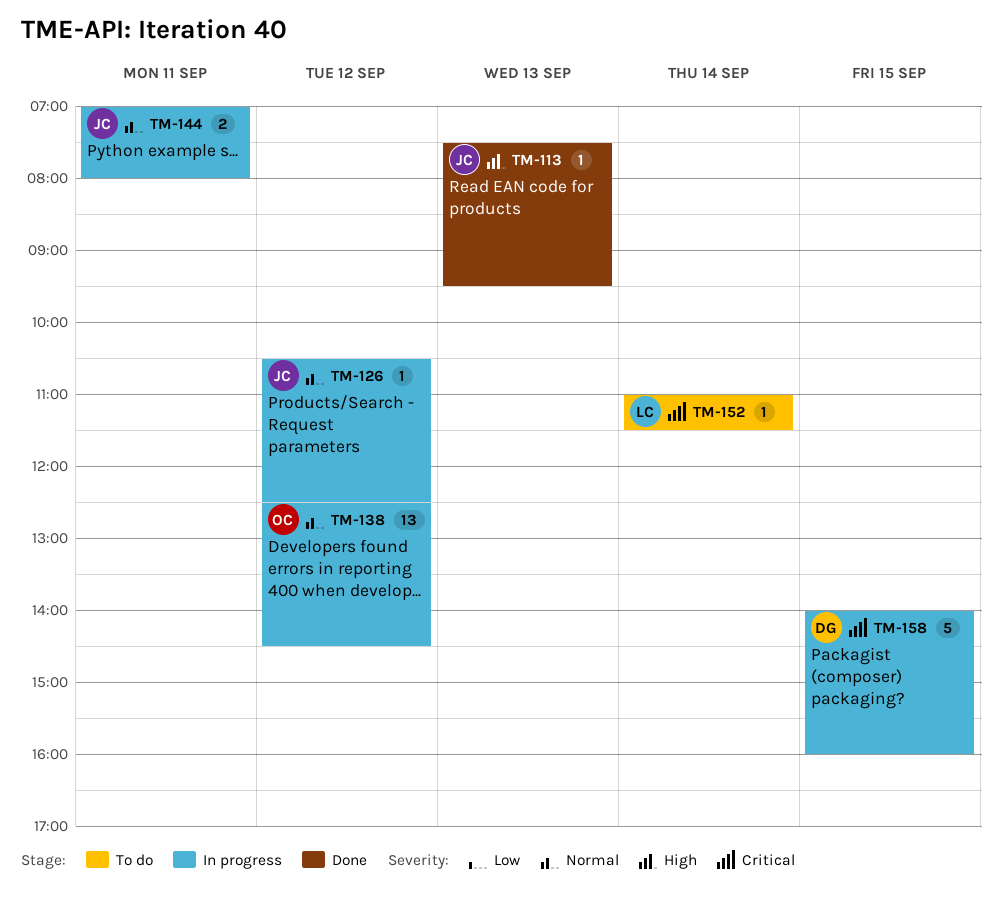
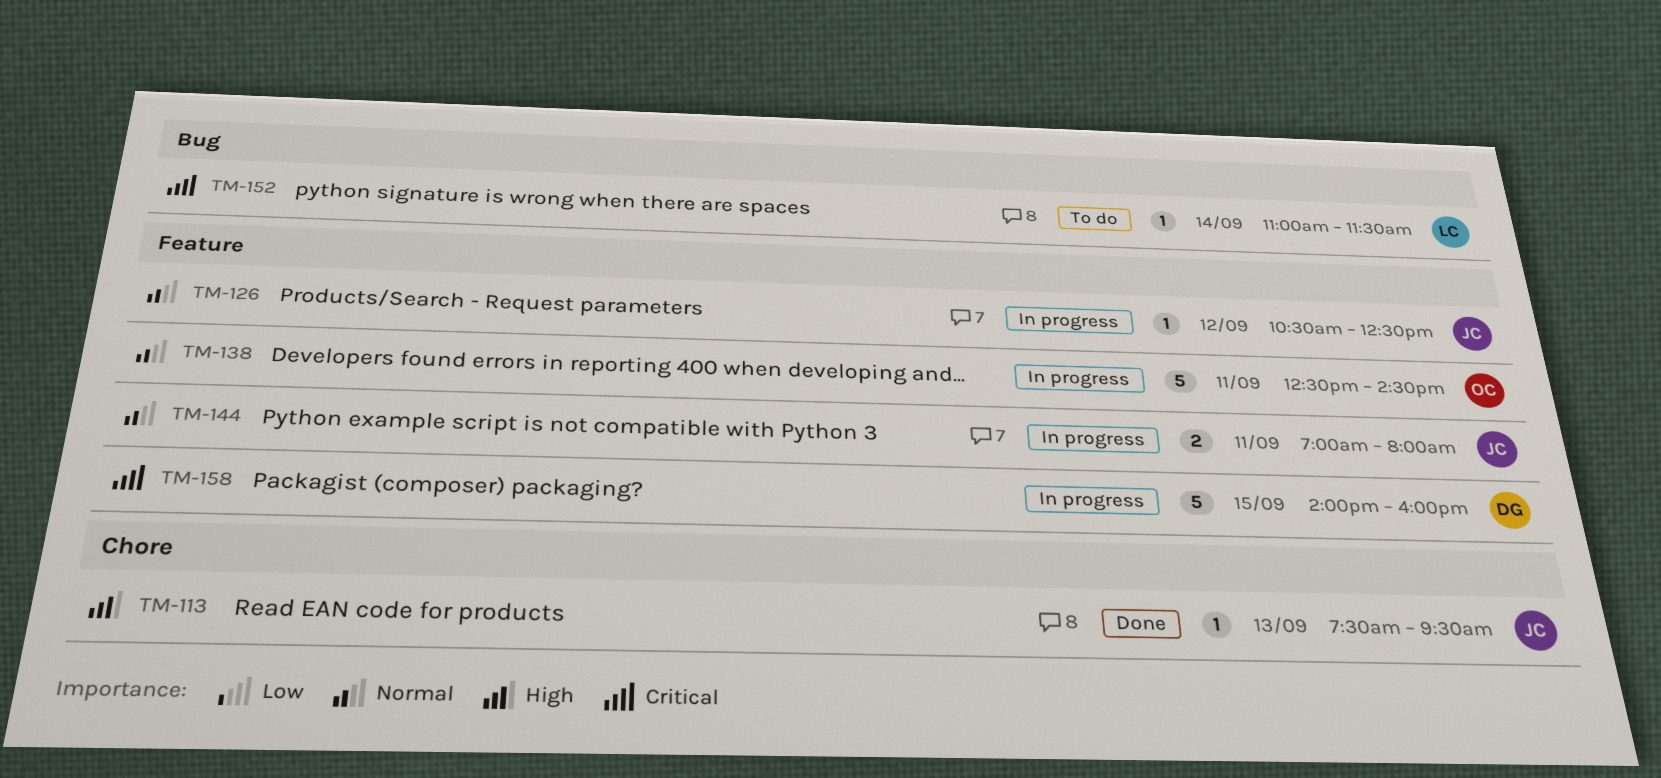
TM-138, estimate: 13 -> 5
TM-138, day: Sep 12 -> Sep 11

